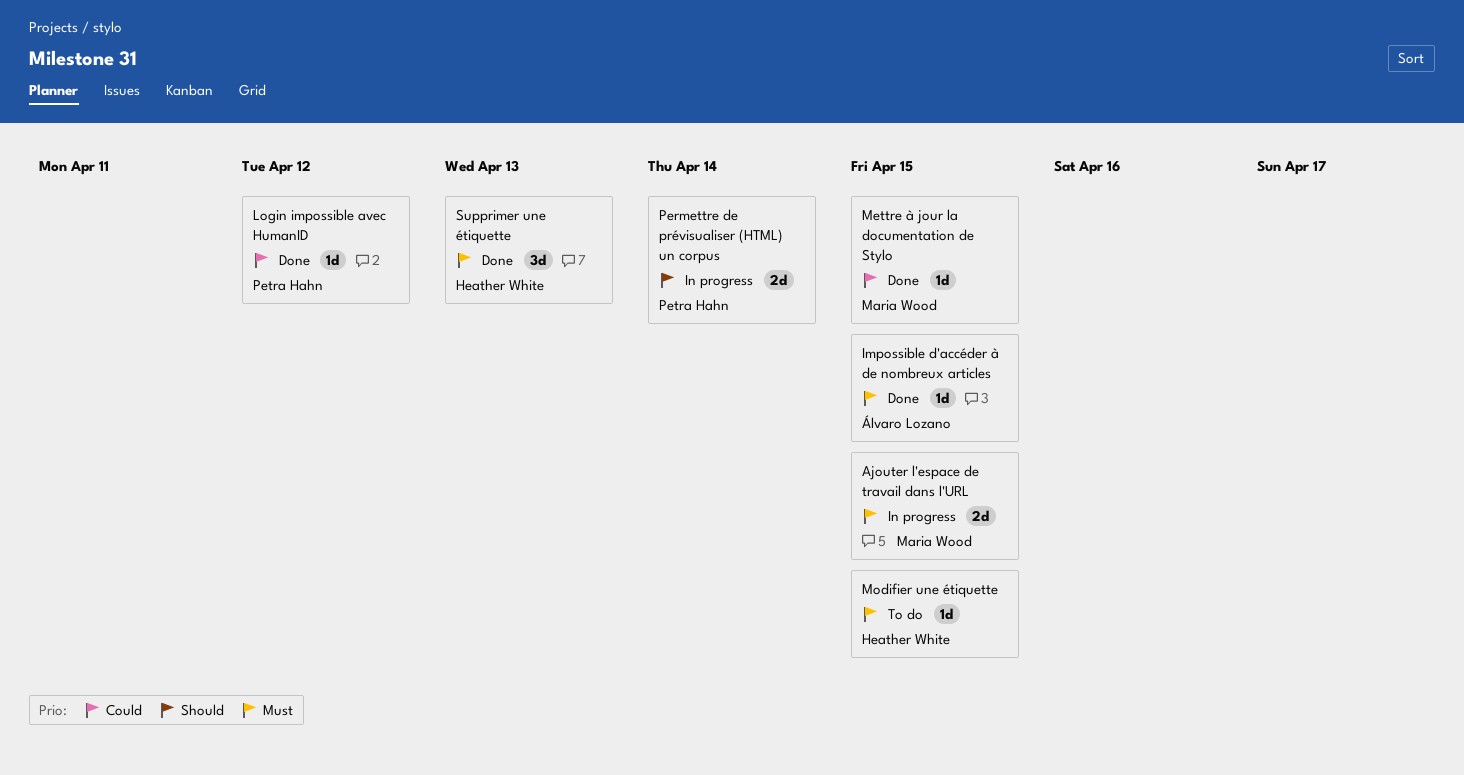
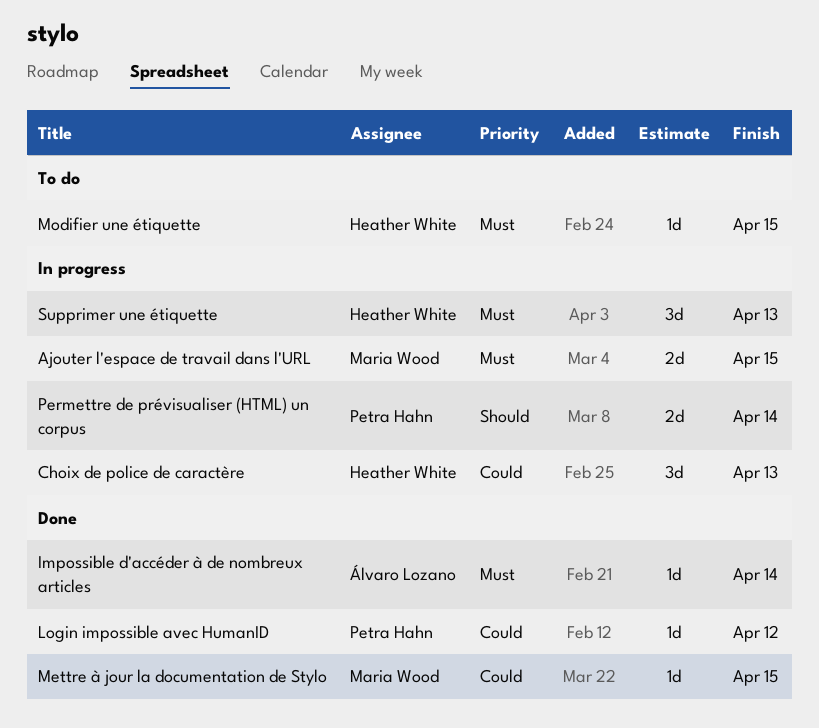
Choix de police de caractère: none -> present
Impossible d'accéder à de nombreux articles, due: Apr 15 -> Apr 14
Supprimer une étiquette, status: Done -> In progress

